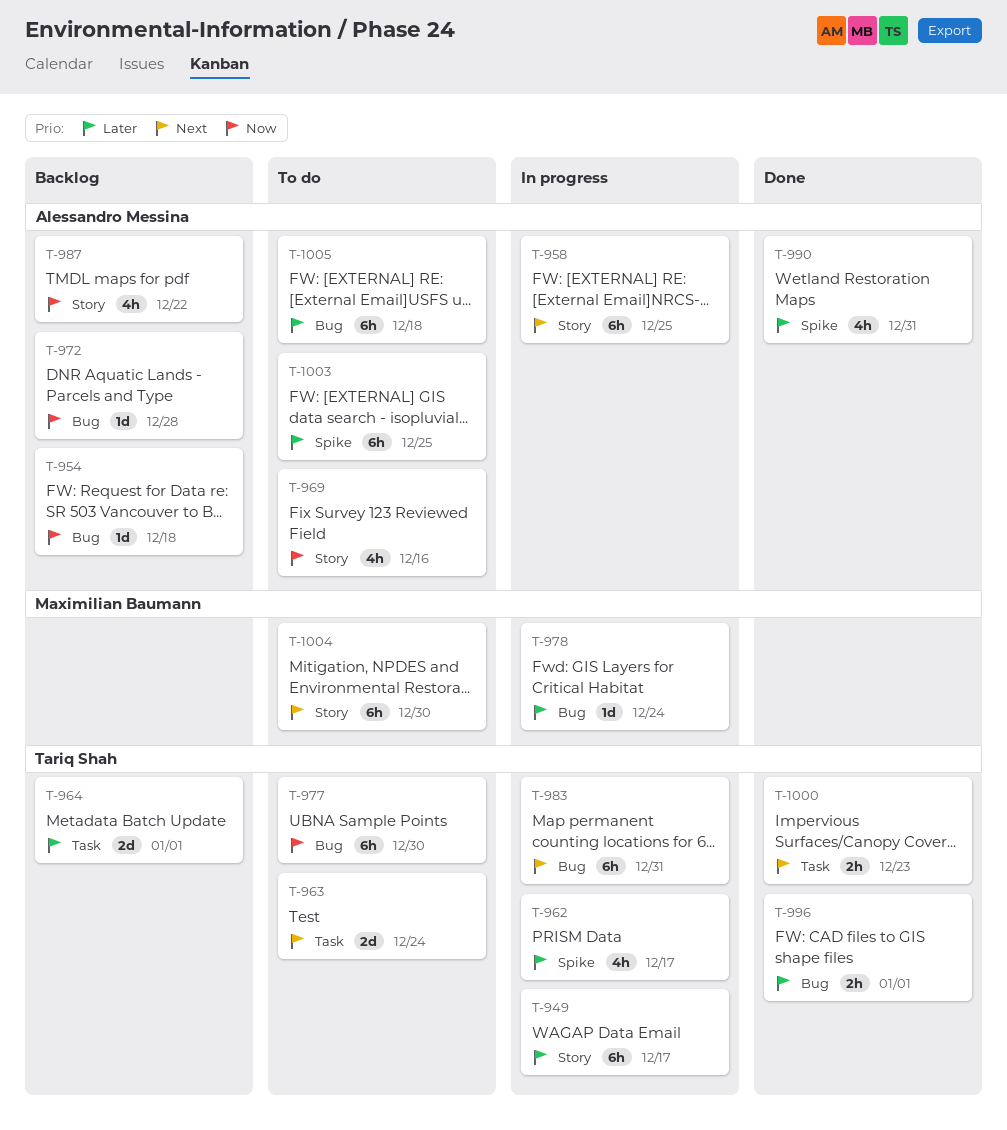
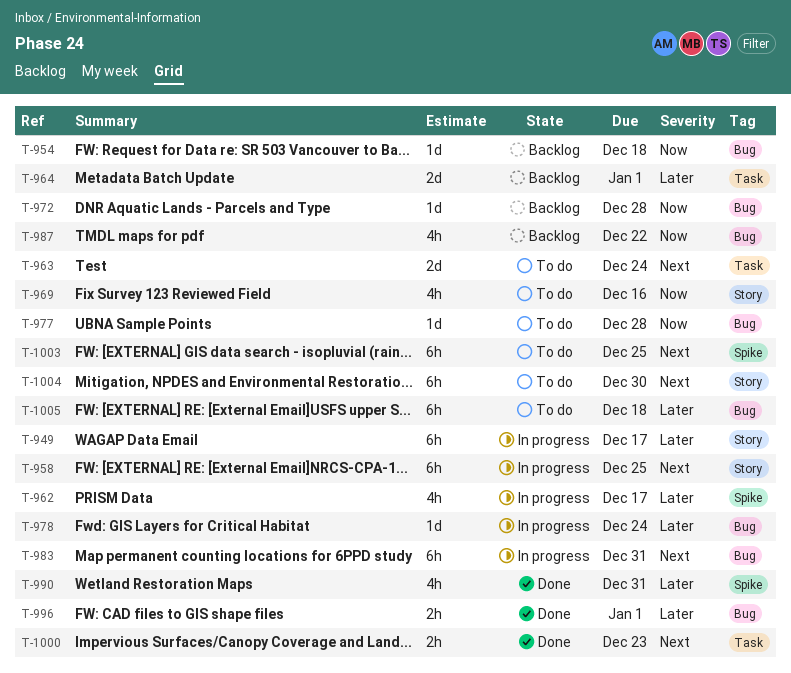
T-977, estimate: 6h -> 1d
T-977, due: Dec 30 -> Dec 28
T-987, label: Story -> Bug
T-1003, priority: Later -> Next

